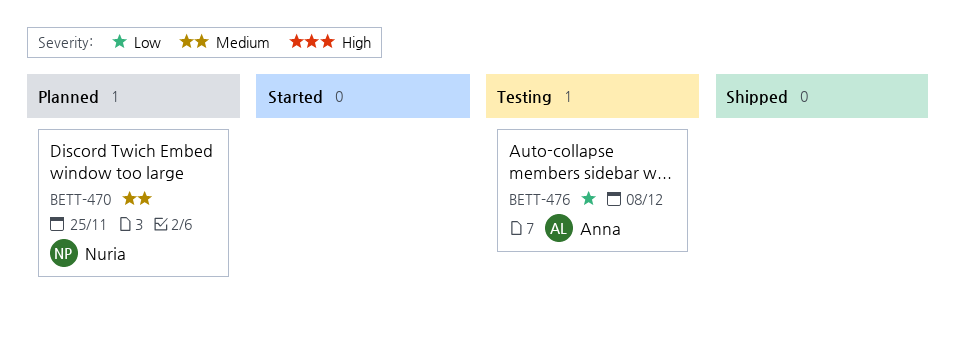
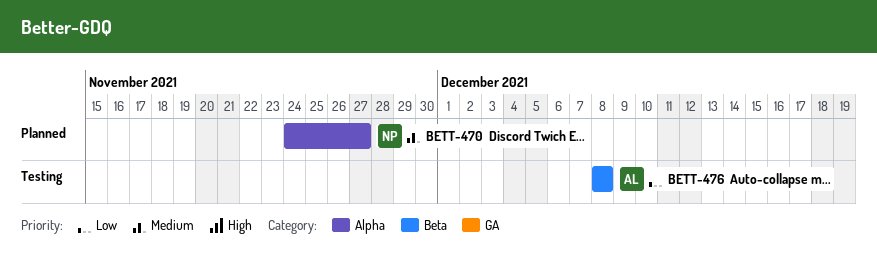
BETT-470, due: Nov 25 -> Nov 27

